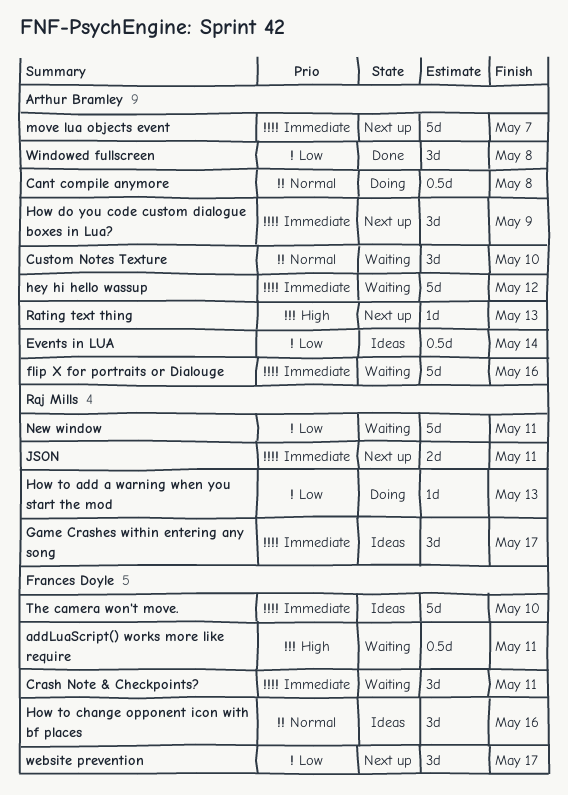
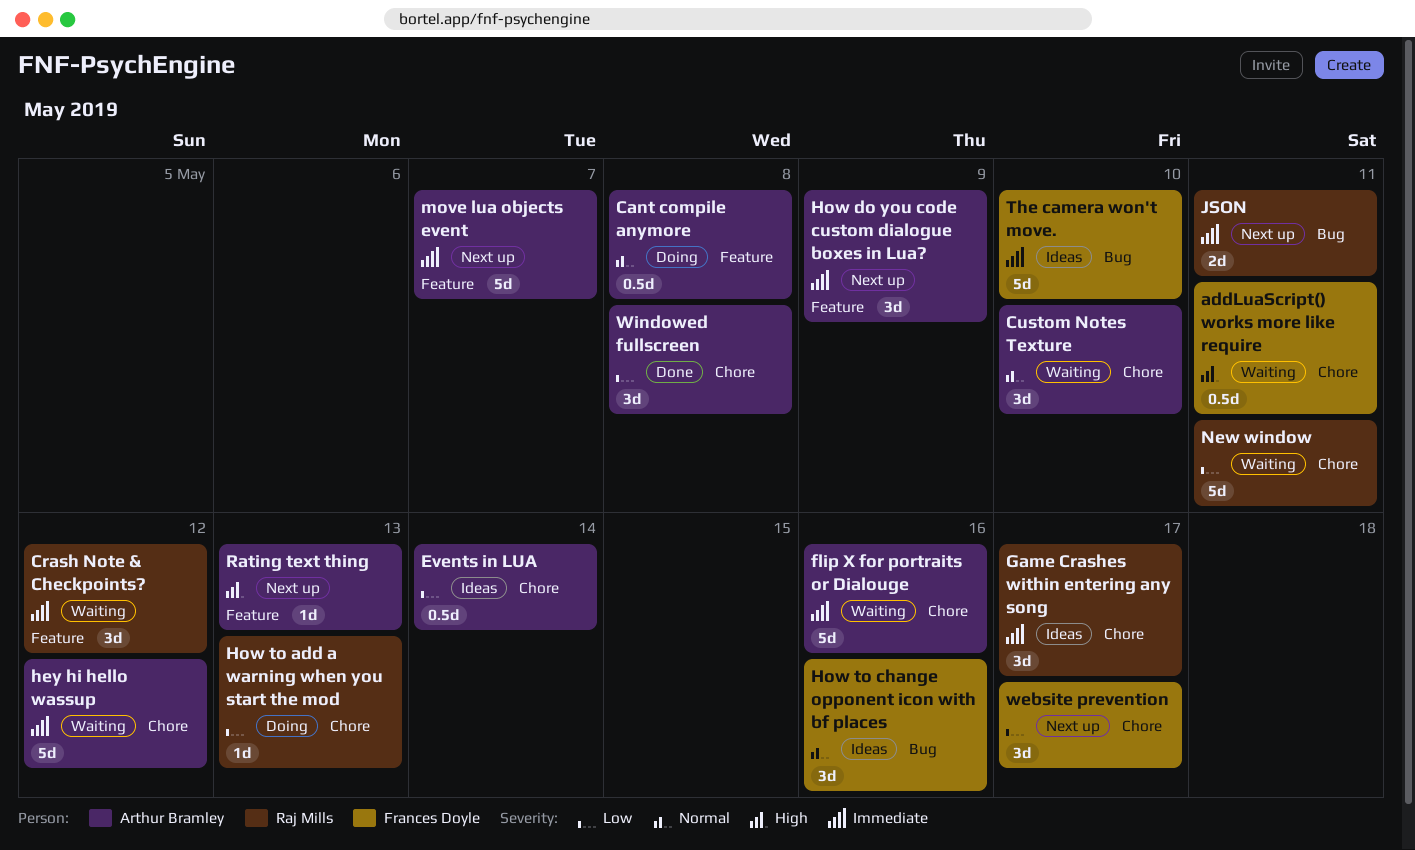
Crash Note & Checkpoints?, owner: Frances Doyle -> Raj Mills
Crash Note & Checkpoints?, due: May 11 -> May 12

